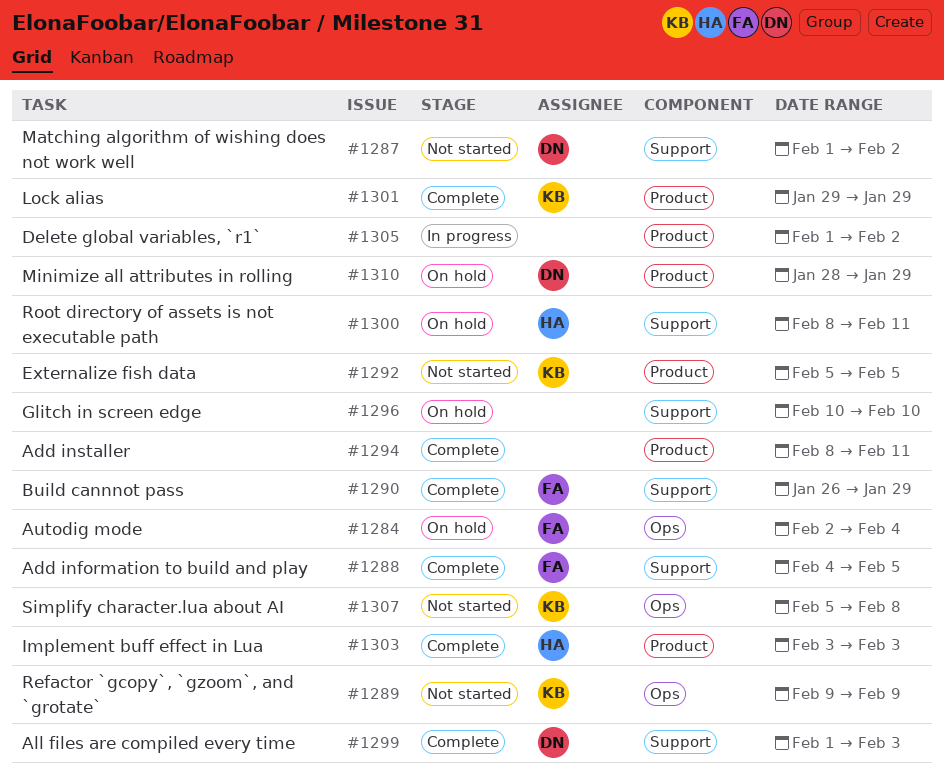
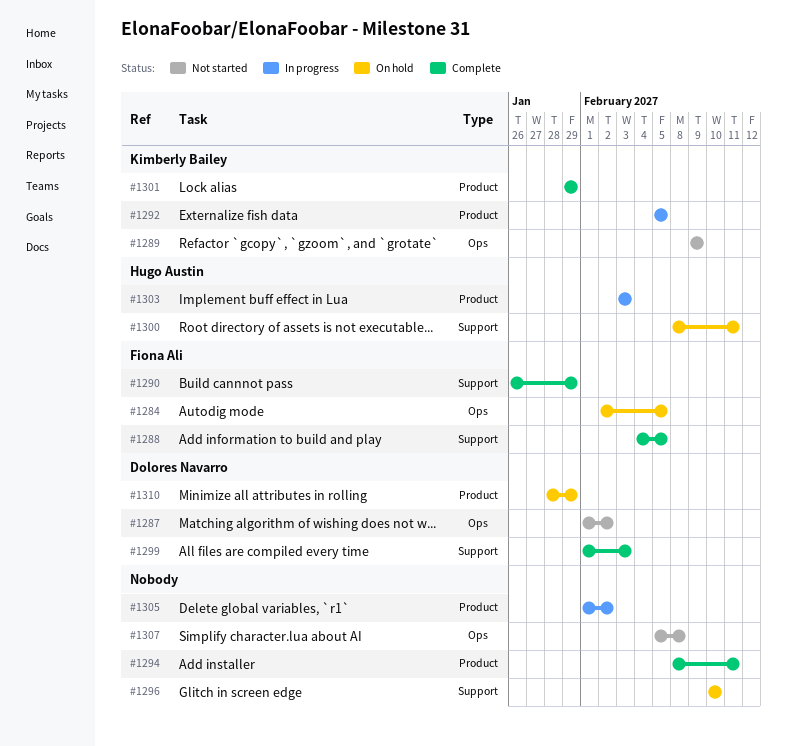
#1284, due: Feb 4 -> Feb 5
#1287, label: Support -> Ops
#1292, status: Not started -> In progress
#1303, status: Complete -> In progress
#1307, owner: Kimberly Bailey -> none

